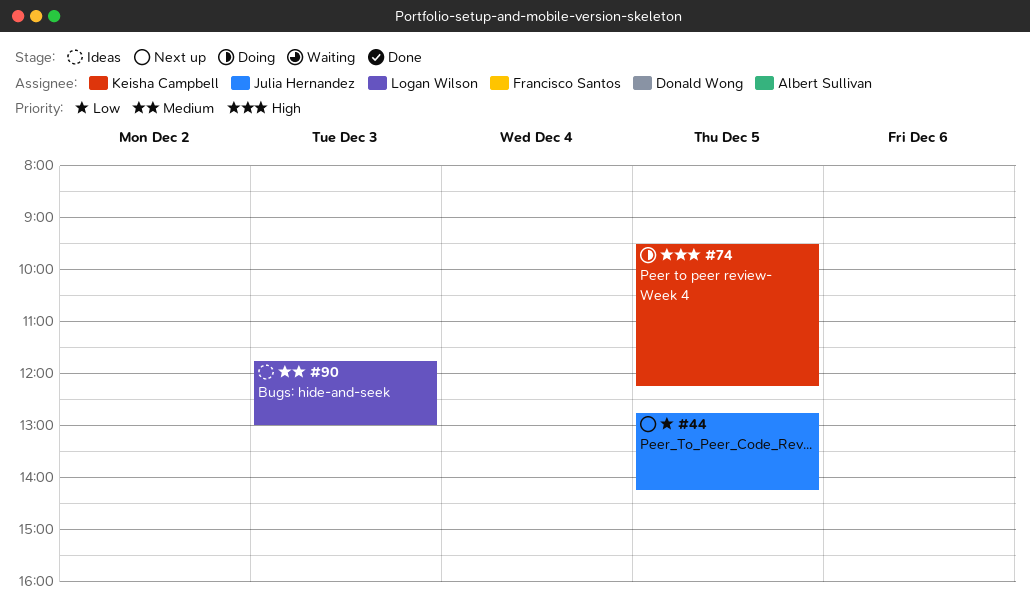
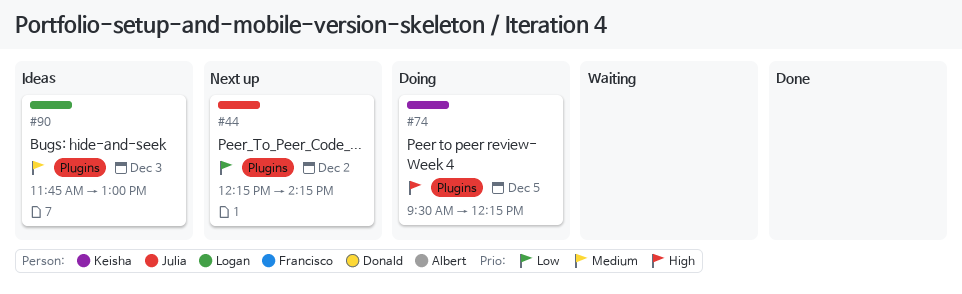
#44, day: Dec 5 -> Dec 2
#44, begins: 12:45 -> 12:15

